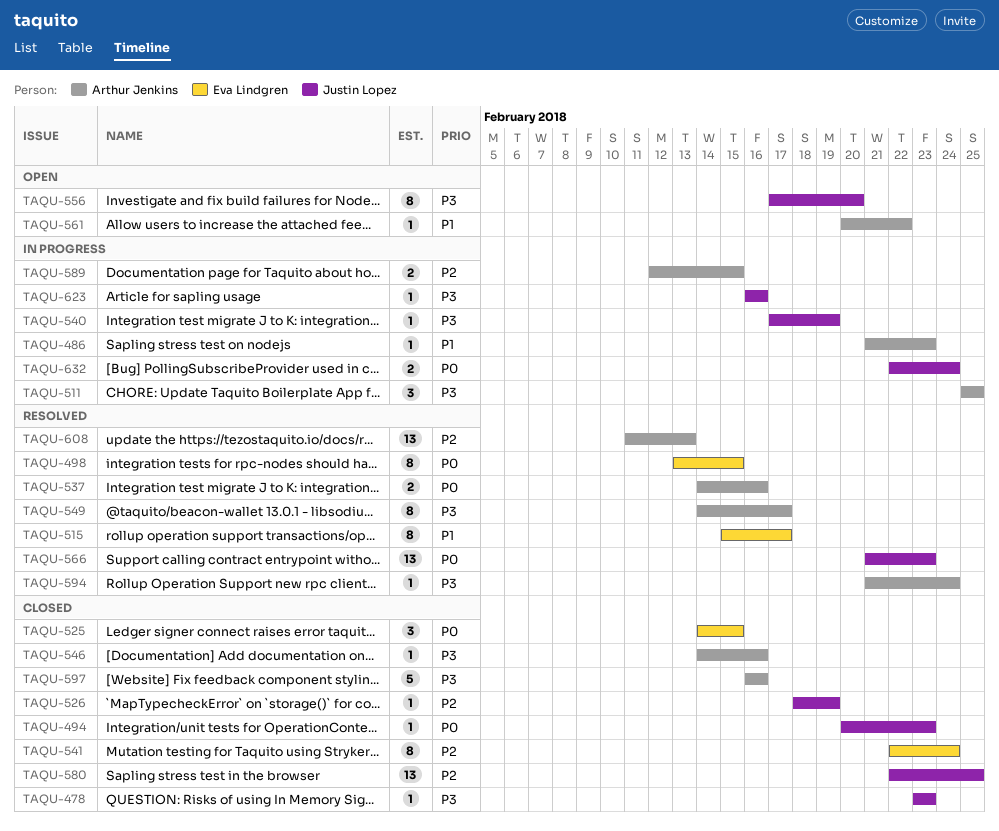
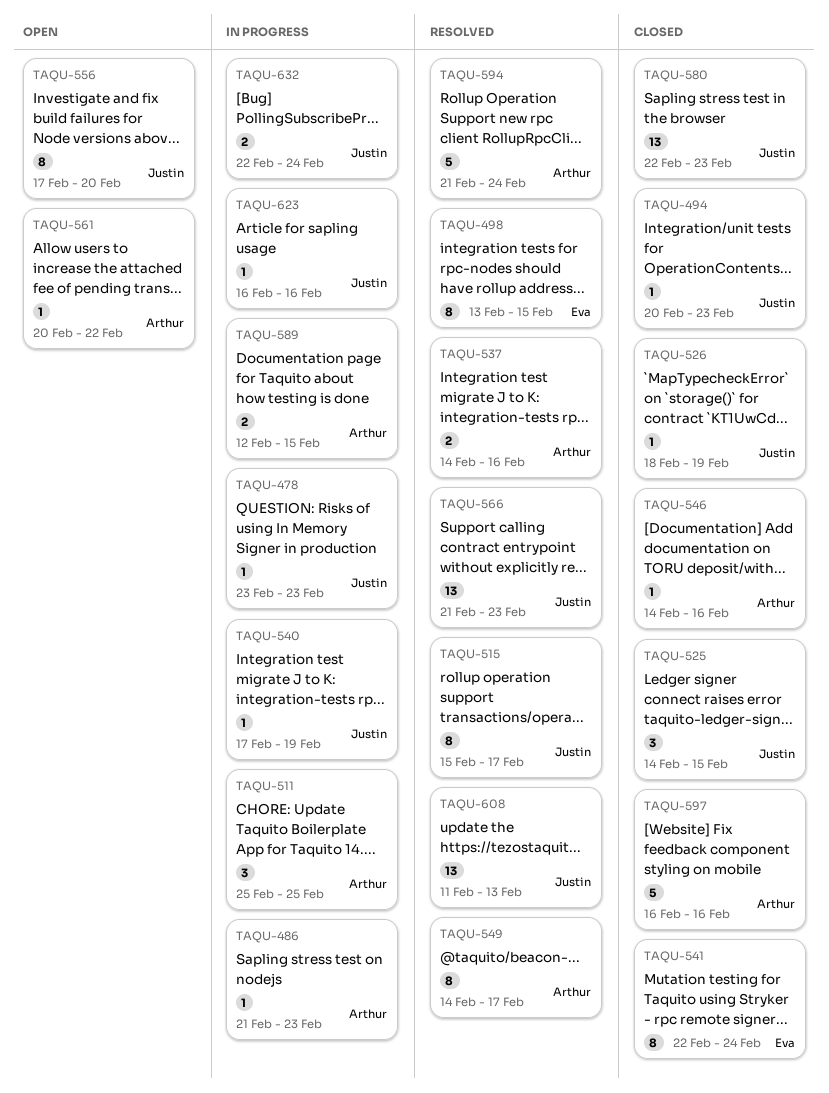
TAQU-478, status: Closed -> In progress
TAQU-515, owner: Eva Lindgren -> Justin Lopez
TAQU-525, owner: Eva Lindgren -> Justin Lopez
TAQU-580, due: Feb 25 -> Feb 23
TAQU-594, estimate: 1 -> 5
TAQU-608, owner: Arthur Jenkins -> Justin Lopez

